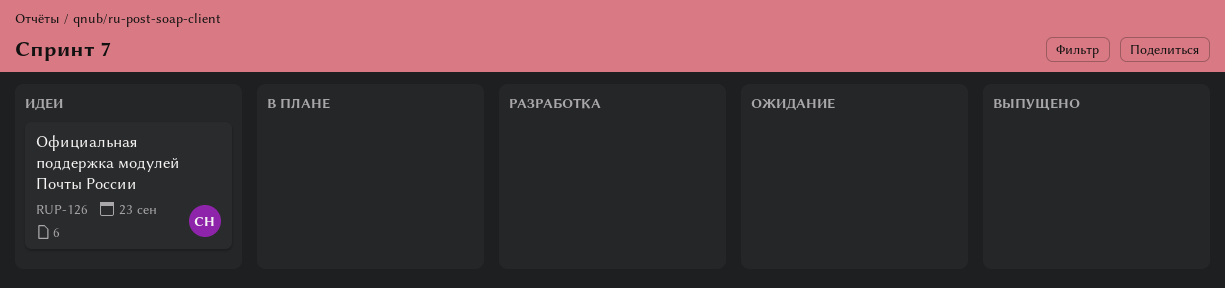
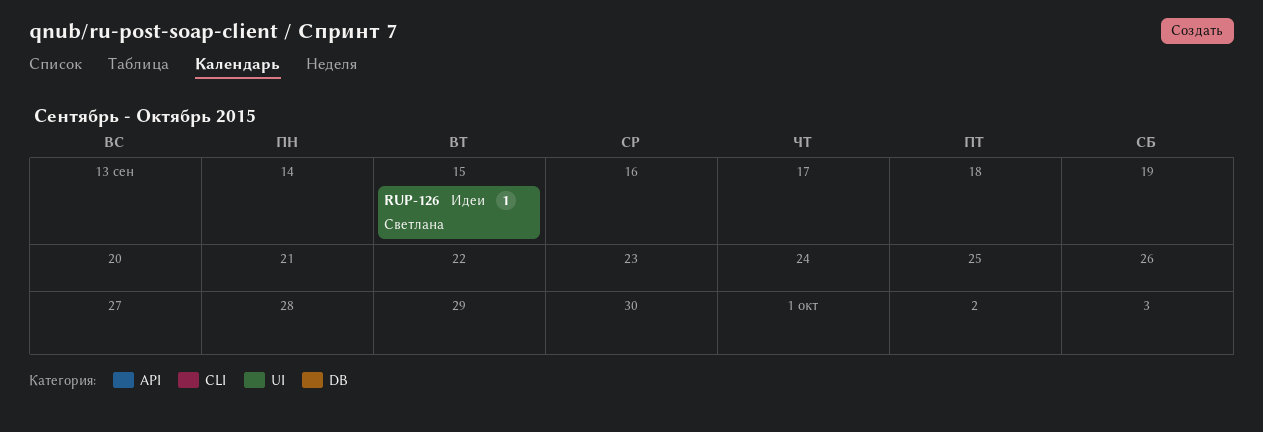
RUP-126, due: Sep 23 -> Sep 15

